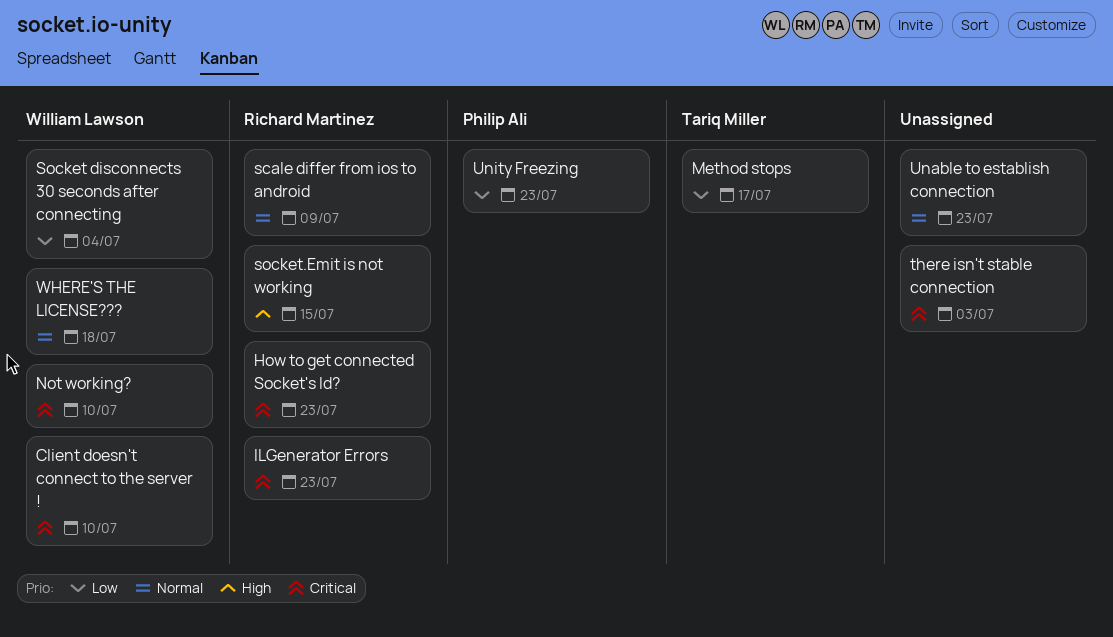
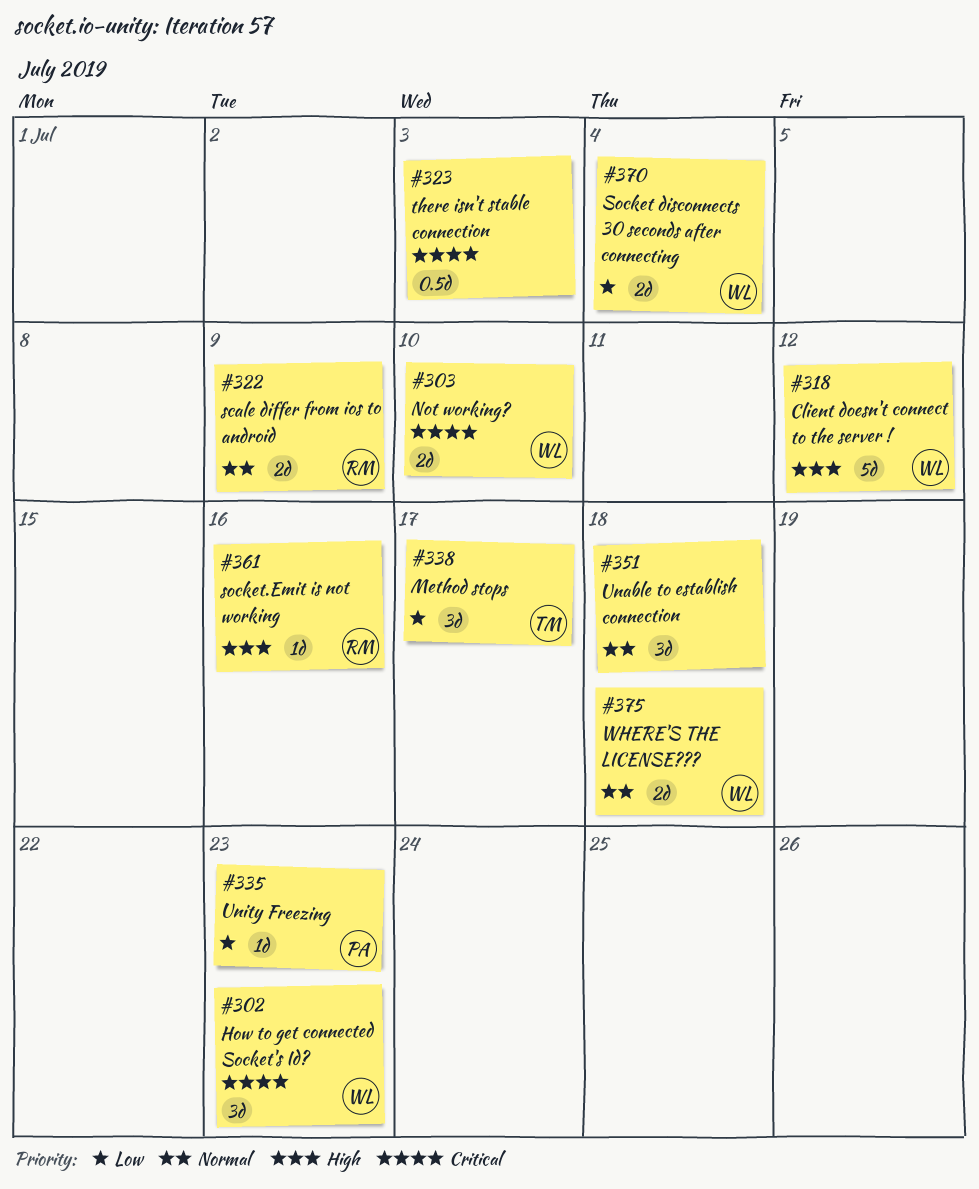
Client doesn't connect to the server !, priority: Critical -> High
Client doesn't connect to the server !, due: Jul 10 -> Jul 12
How to get connected Socket's Id?, owner: Richard Martinez -> William Lawson
ILGenerator Errors: present -> none
socket.Emit is not working, due: Jul 15 -> Jul 16
Unable to establish connection, due: Jul 23 -> Jul 18

